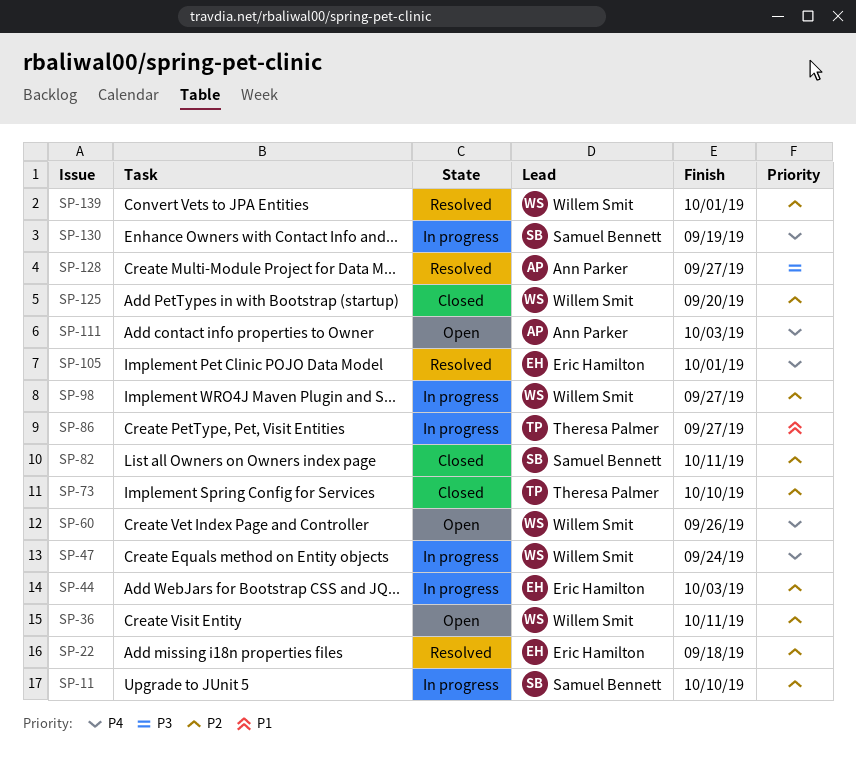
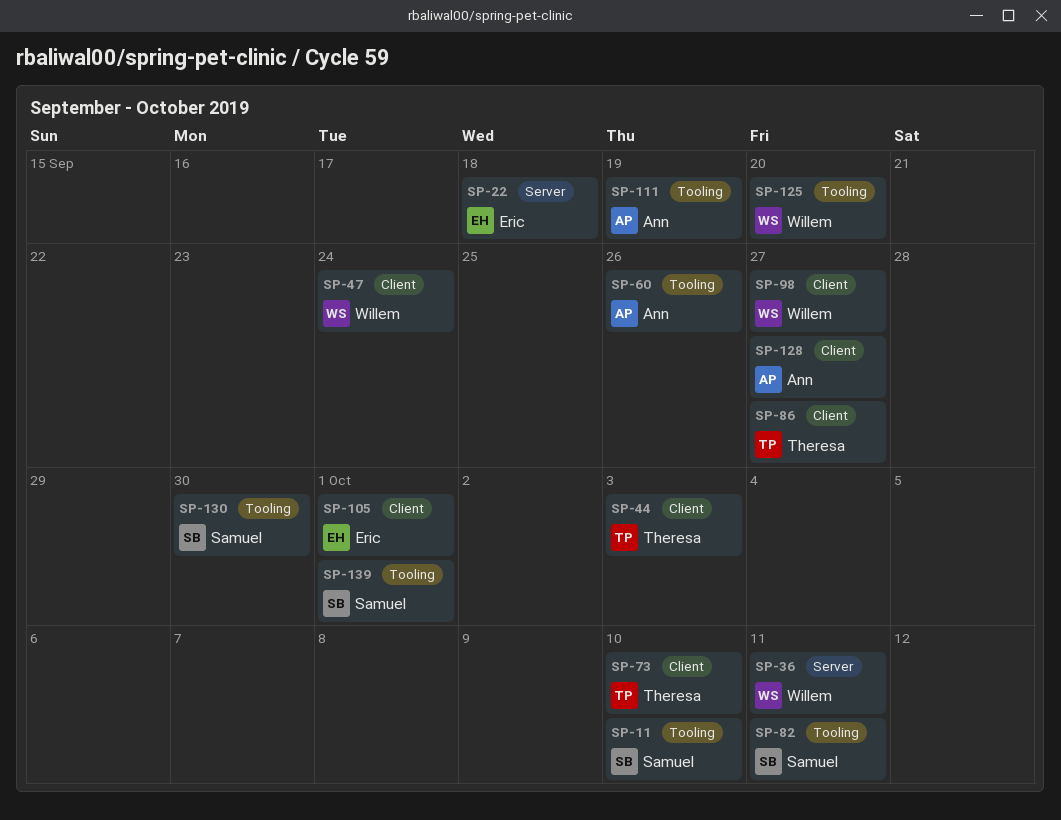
SP-44, owner: Eric Hamilton -> Theresa Palmer
SP-60, owner: Willem Smit -> Ann Parker
SP-111, due: Oct 3 -> Sep 19
SP-130, due: Sep 19 -> Sep 30
SP-139, owner: Willem Smit -> Samuel Bennett

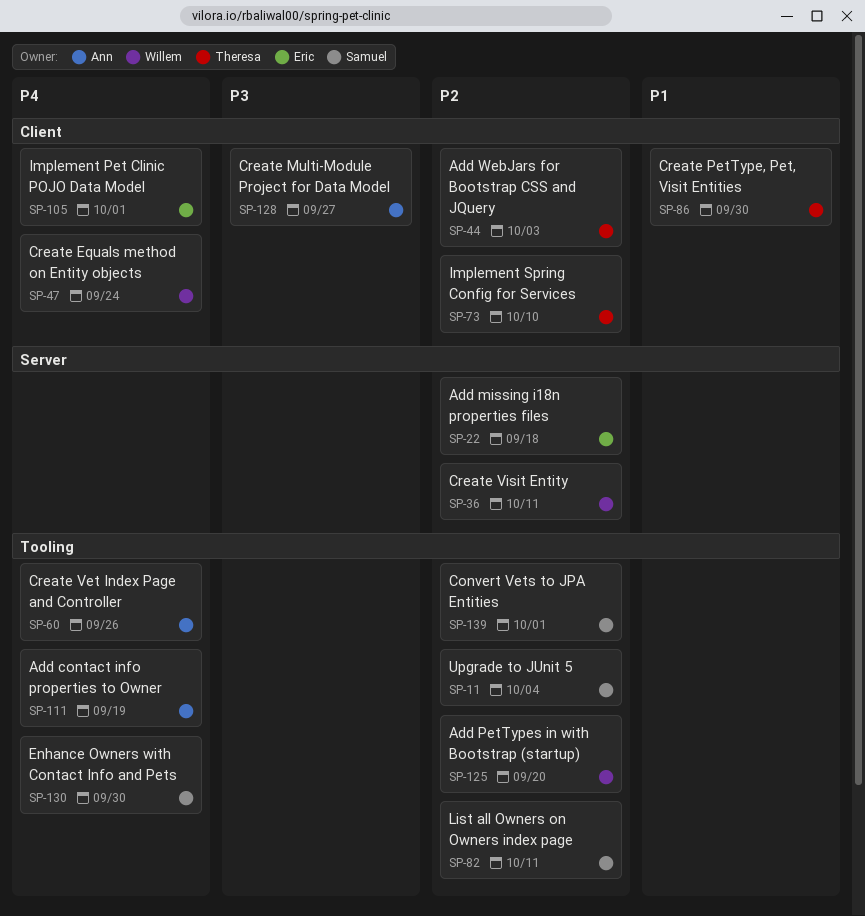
SP-11, due: Oct 10 -> Oct 4
SP-86, due: Sep 27 -> Sep 30
SP-98: present -> none

